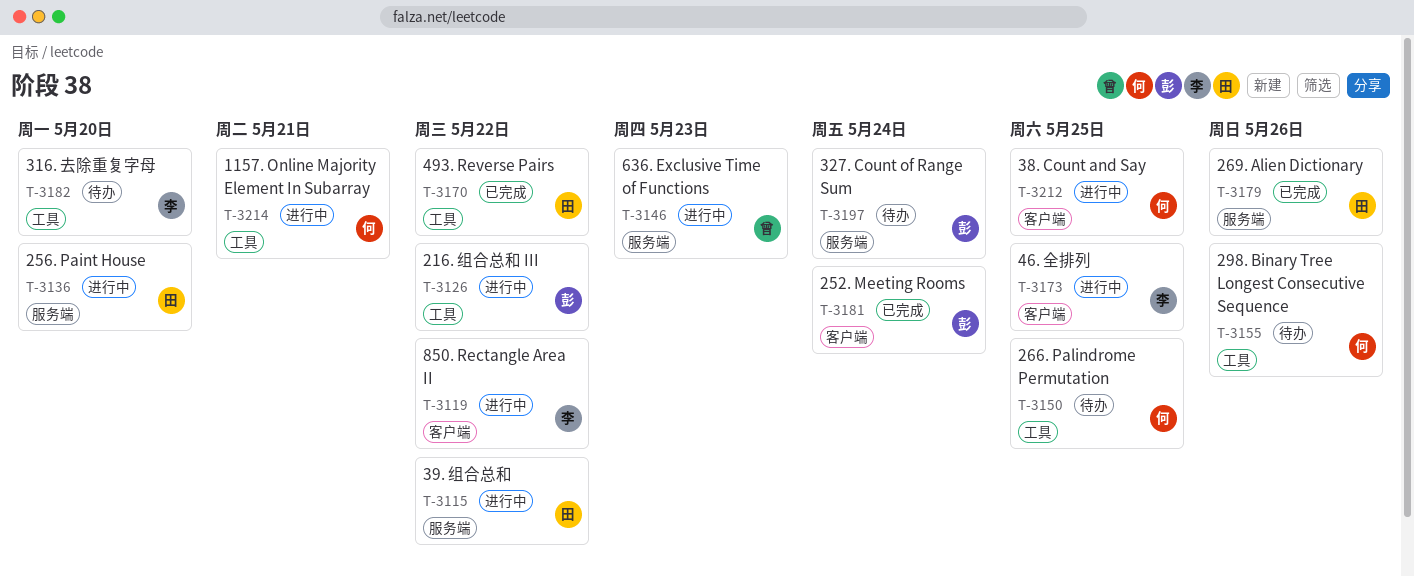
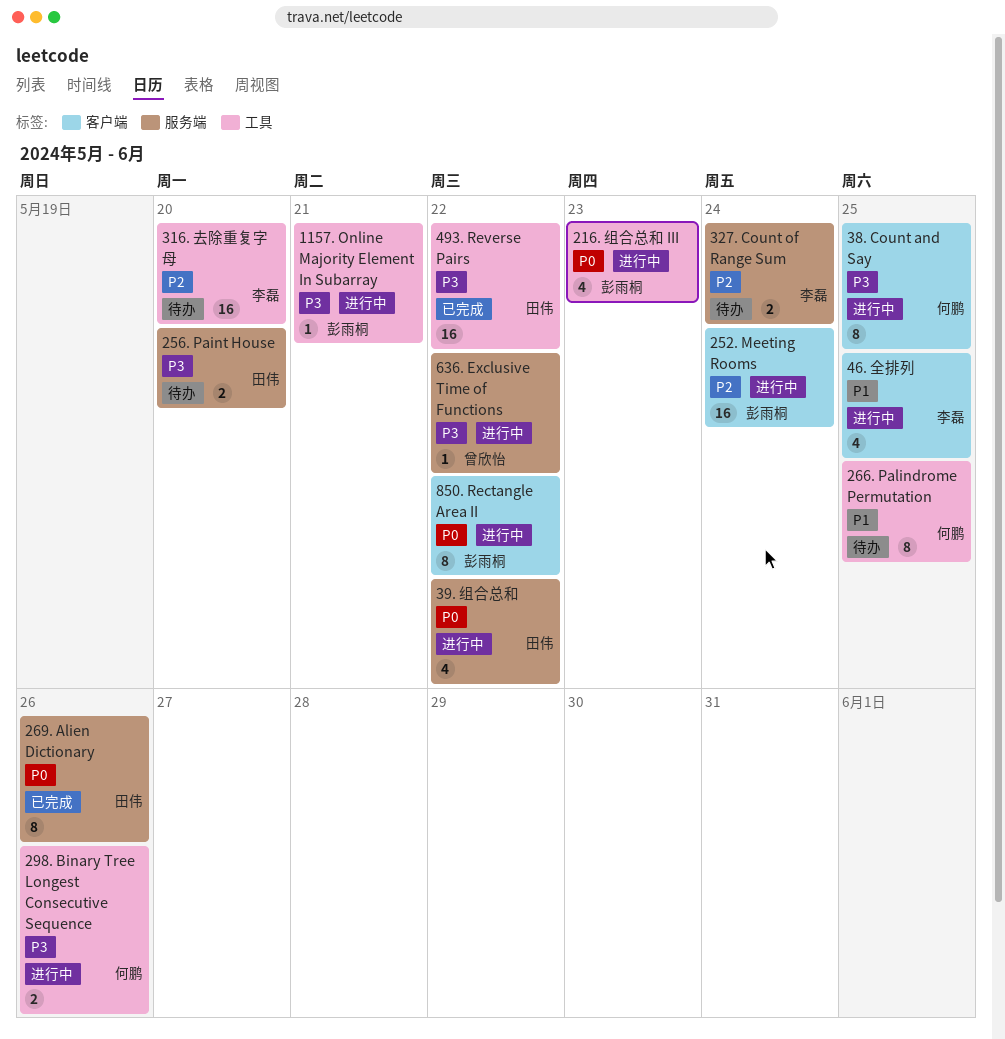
1157. Online Majority Element In Subarray, owner: 何鹏 -> 彭雨桐
216. 组合总和 III, due: May 22 -> May 23
252. Meeting Rooms, status: 已完成 -> 进行中
256. Paint House, status: 进行中 -> 待办
298. Binary Tree Longest Consecutive Sequence, status: 待办 -> 进行中
327. Count of Range Sum, owner: 彭雨桐 -> 李磊
636. Exclusive Time of Functions, due: May 23 -> May 22
850. Rectangle Area II, owner: 李磊 -> 彭雨桐

